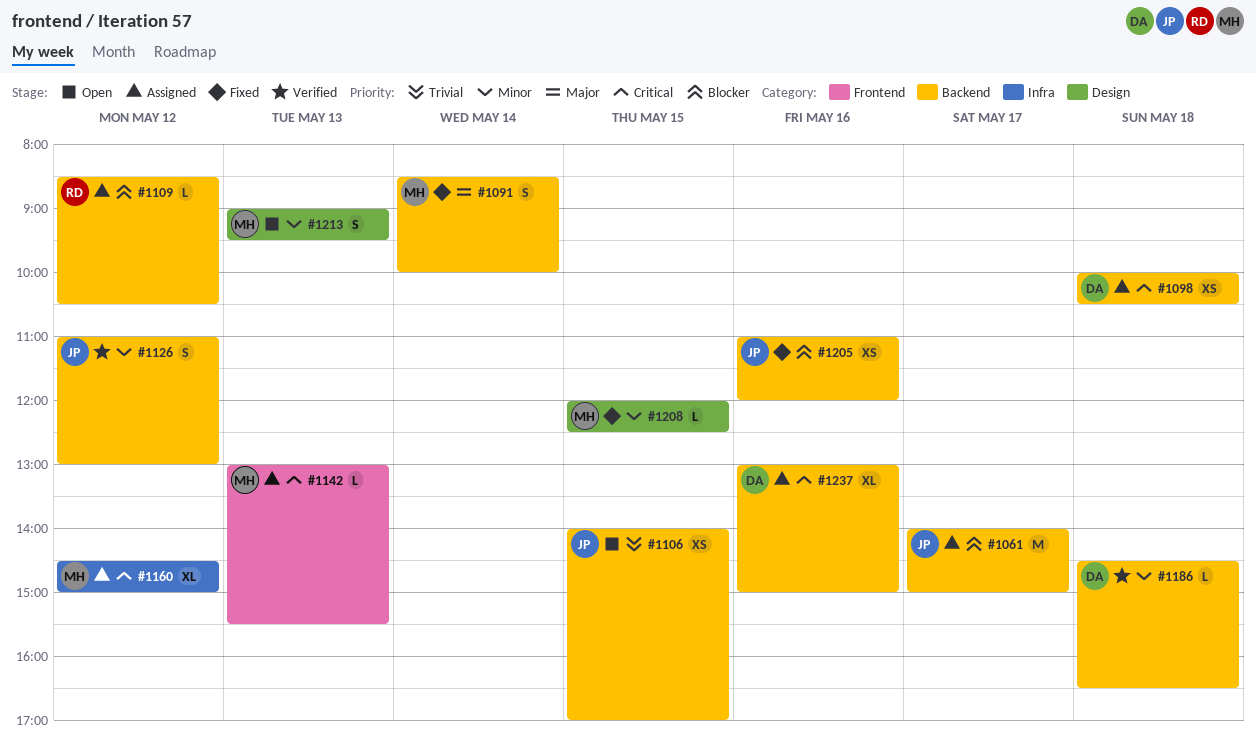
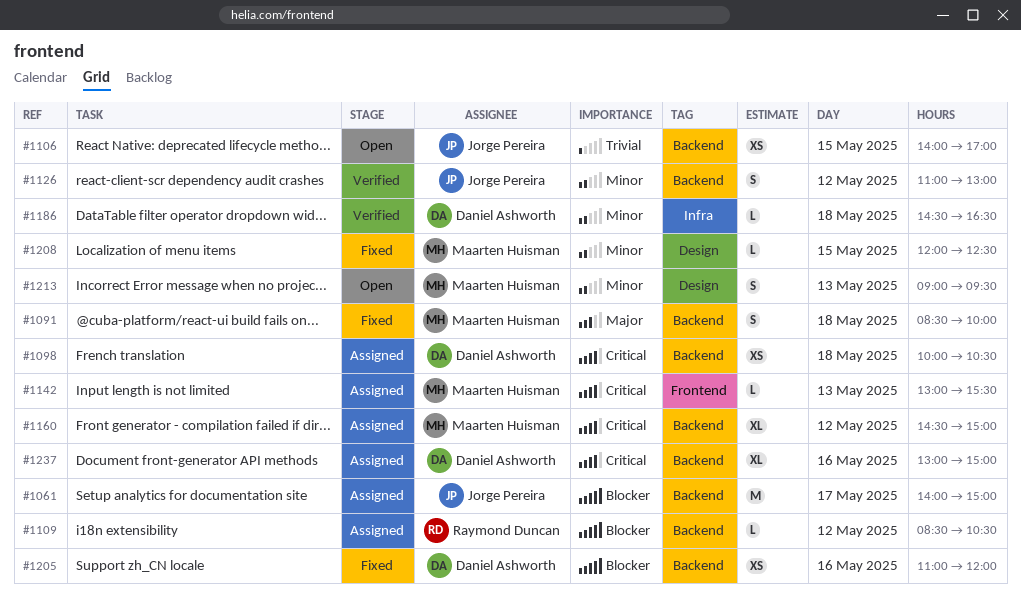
#1091, day: May 14 -> May 18
#1160, label: Infra -> Backend
#1186, label: Backend -> Infra
#1205, owner: Jorge Pereira -> Daniel Ashworth

